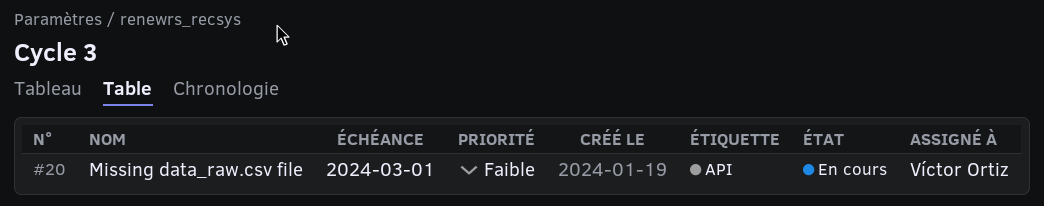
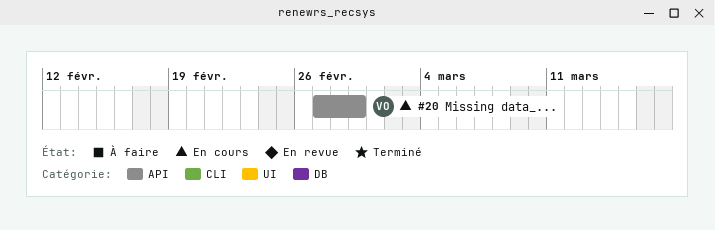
#20, due: Mar 1 -> Feb 29

